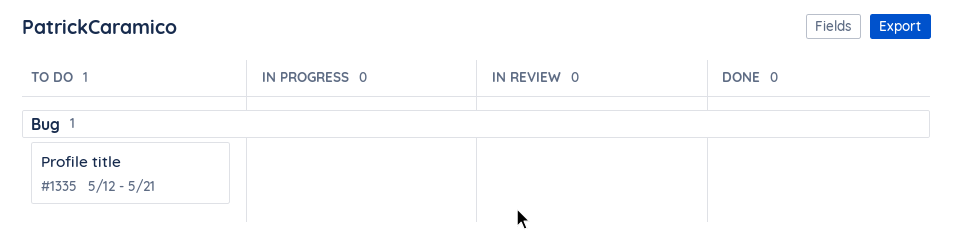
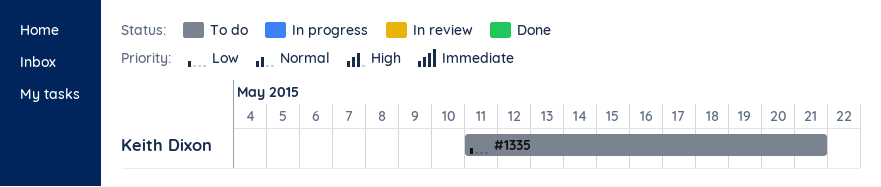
#1335, start: May 12 -> May 11

